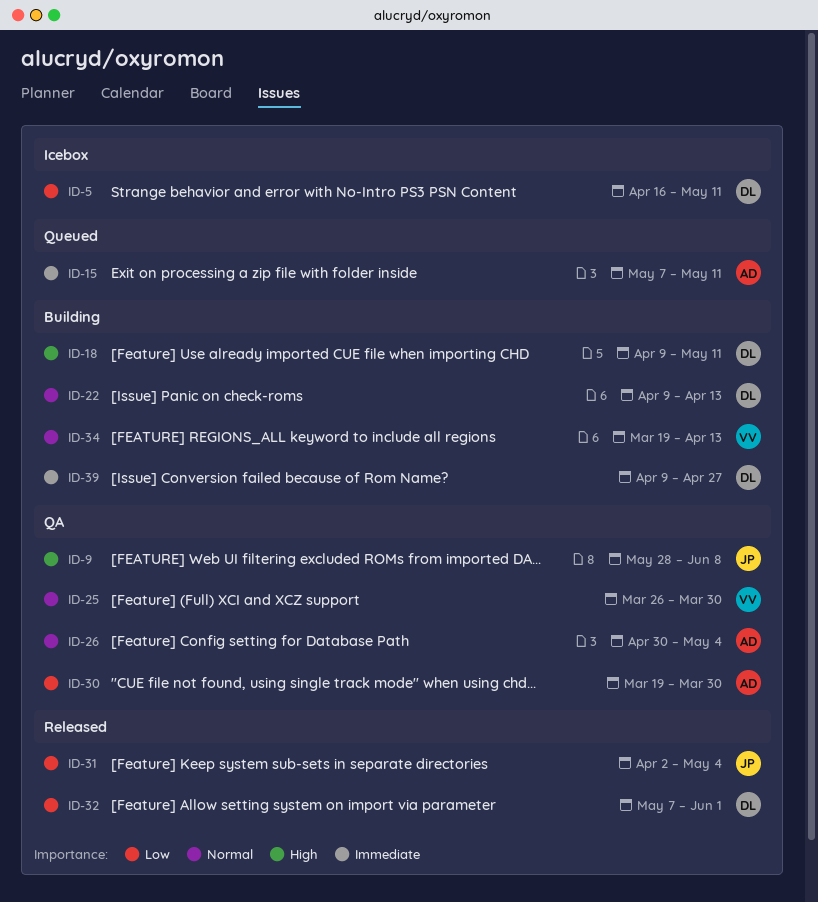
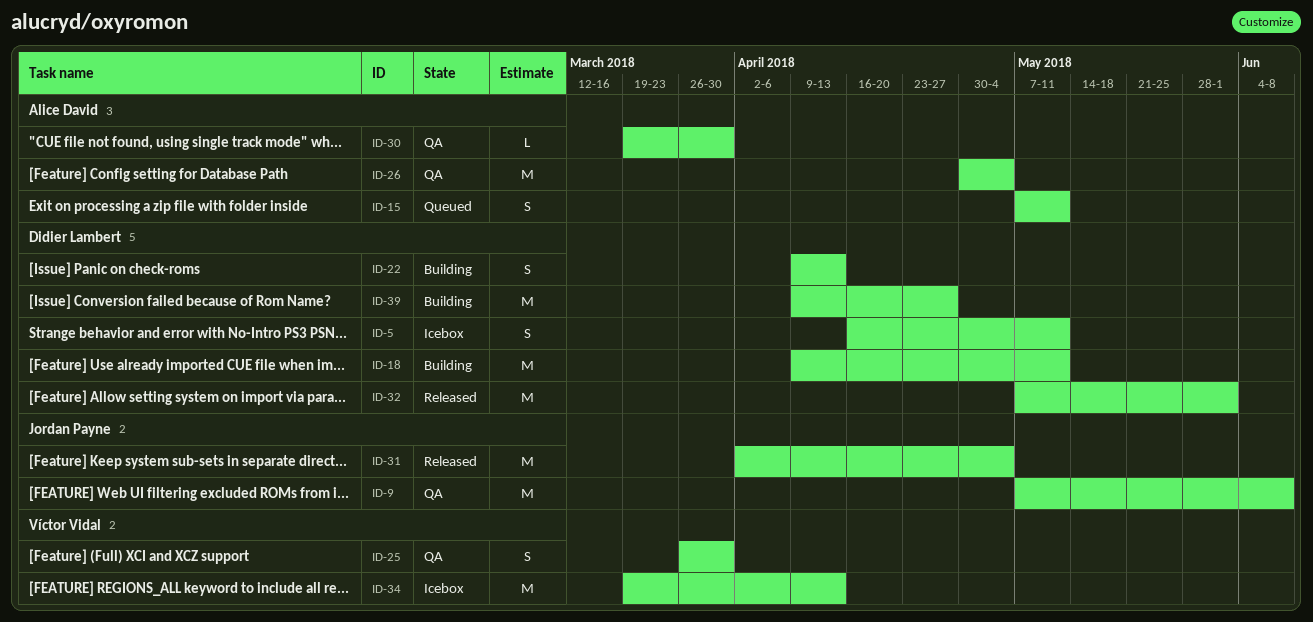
ID-9, start: May 28 -> May 7
ID-34, status: Building -> Icebox

